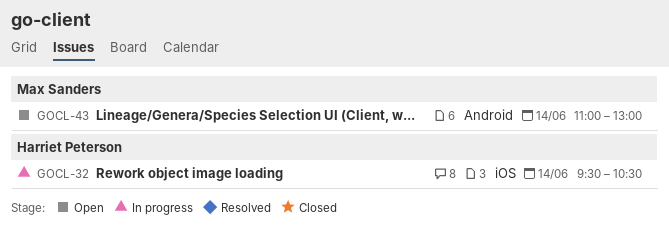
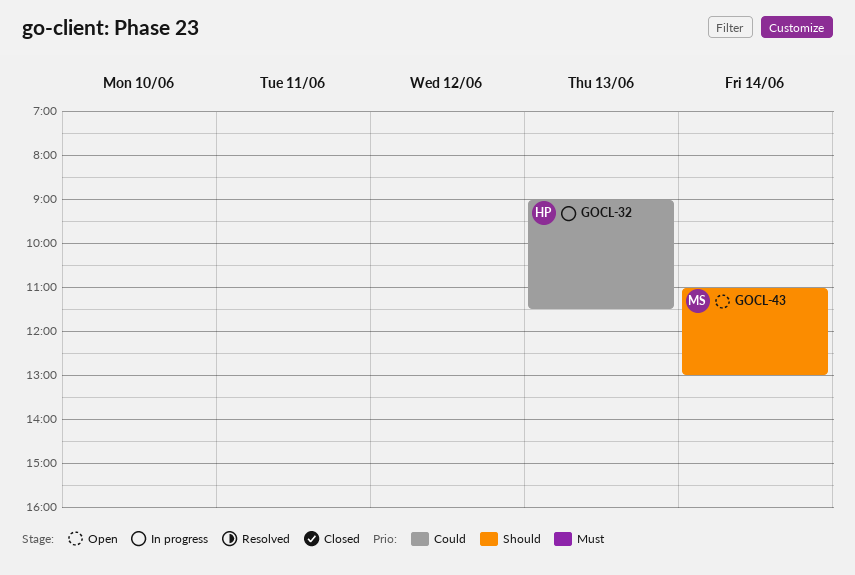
GOCL-32, day: Jun 14 -> Jun 13
GOCL-32, begins: 09:30 -> 09:00
GOCL-32, ends: 10:30 -> 11:30

